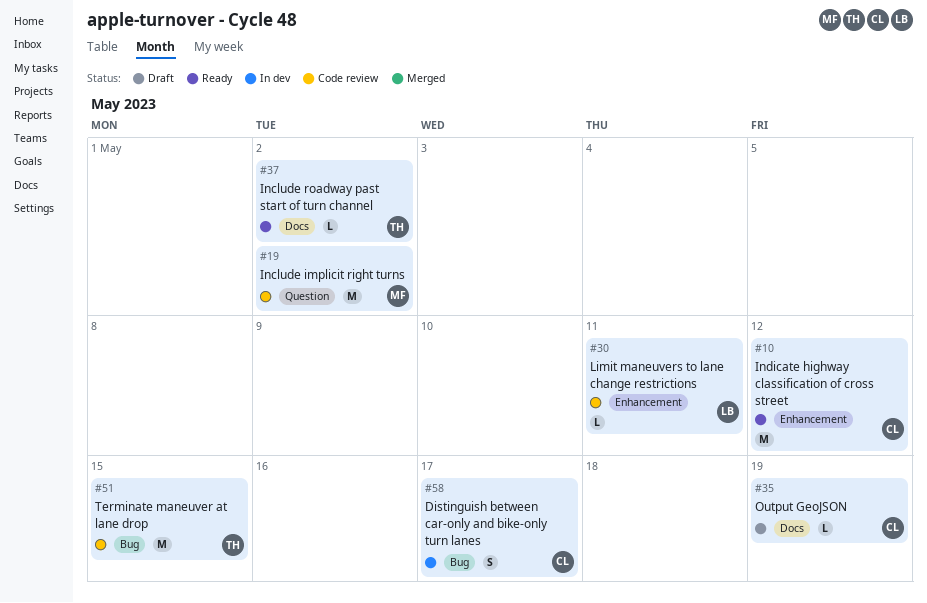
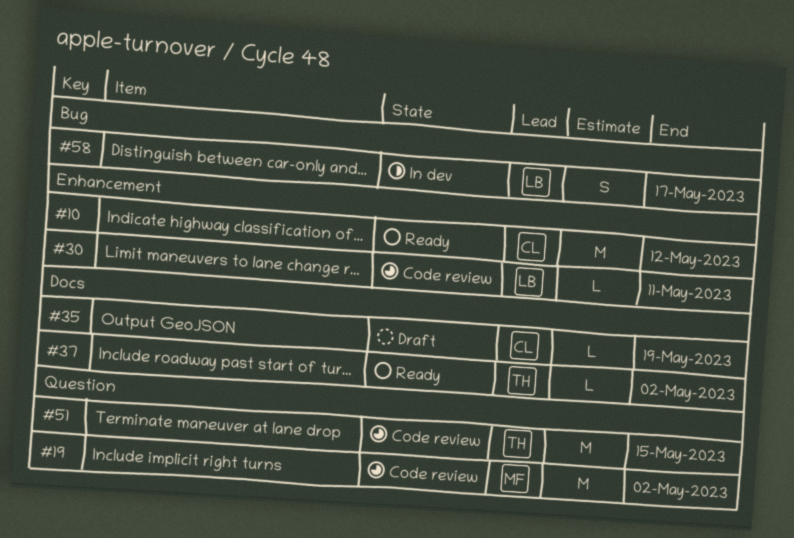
#51, label: Bug -> Question
#58, owner: CL -> LB

